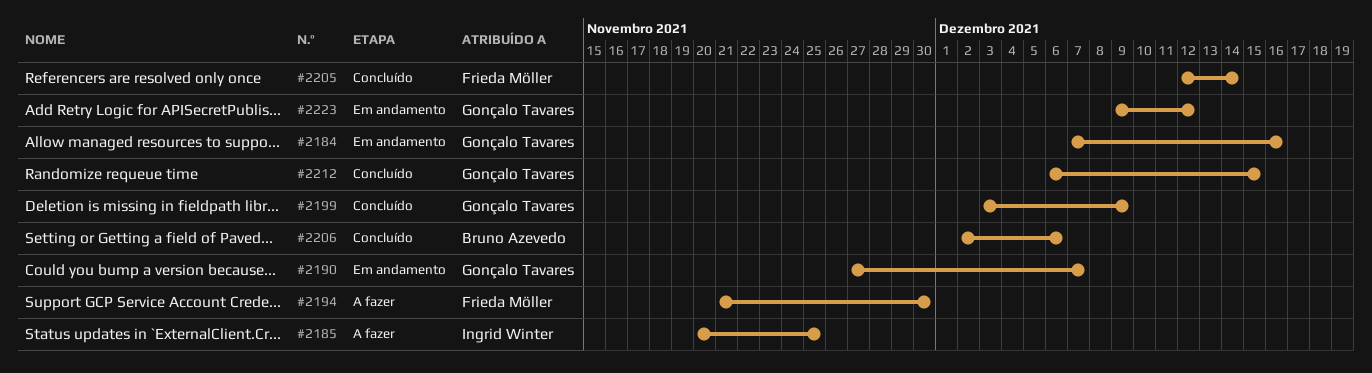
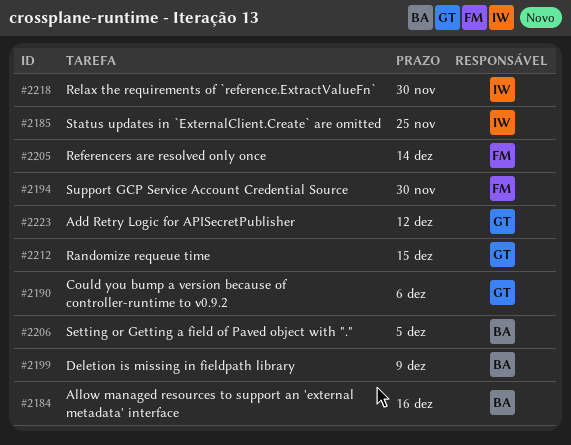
#2184, owner: Gonçalo Tavares -> Bruno Azevedo
#2190, due: Dec 7 -> Dec 6
#2199, owner: Gonçalo Tavares -> Bruno Azevedo
#2206, due: Dec 6 -> Dec 5
#2218: none -> present

